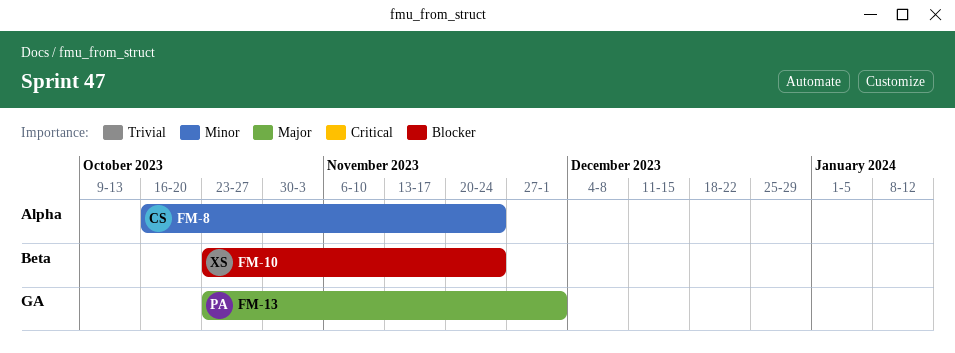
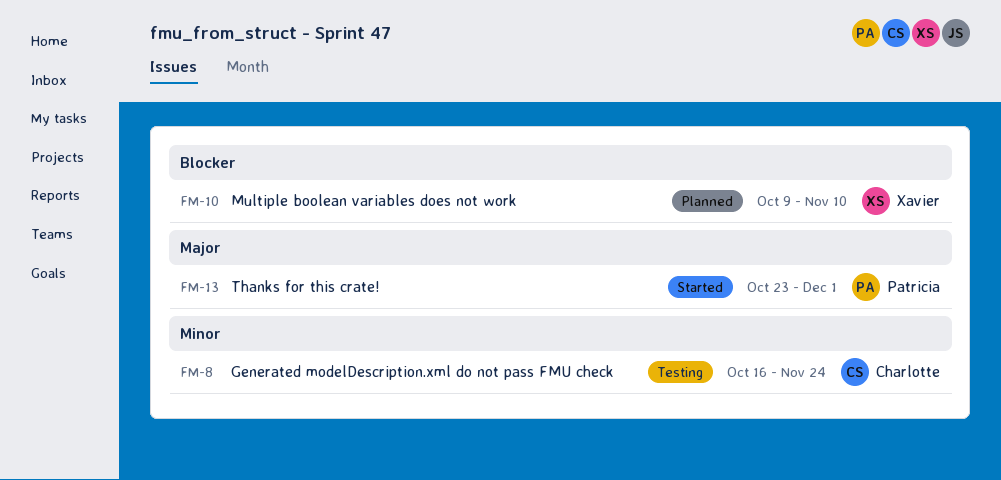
FM-10, start: Oct 23 -> Oct 9
FM-10, due: Nov 24 -> Nov 10

